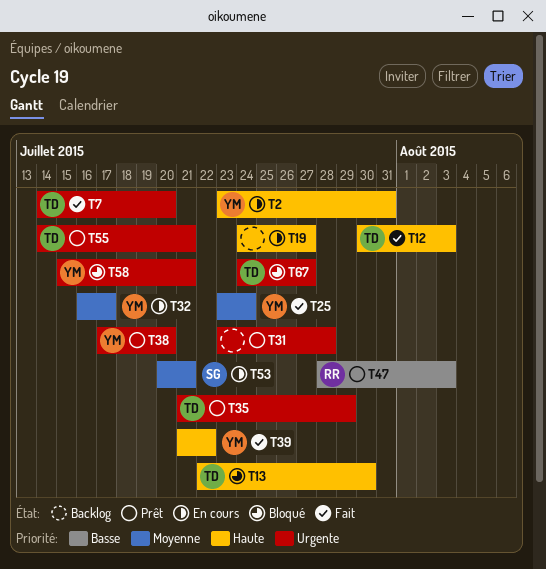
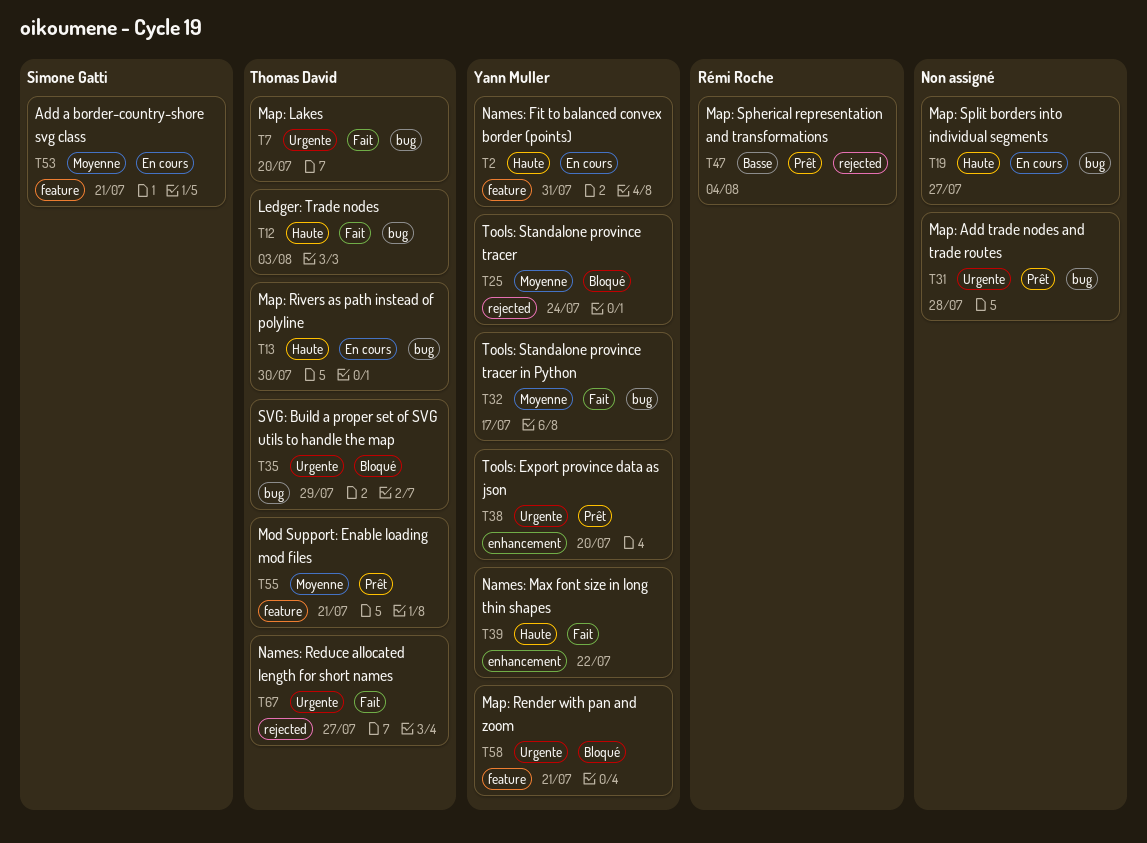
T13, status: Bloqué -> En cours
T25, status: Fait -> Bloqué
T32, status: En cours -> Fait
T35, status: Prêt -> Bloqué
T47, due: Aug 3 -> Aug 4
T55, priority: Urgente -> Moyenne
T67, status: Bloqué -> Fait

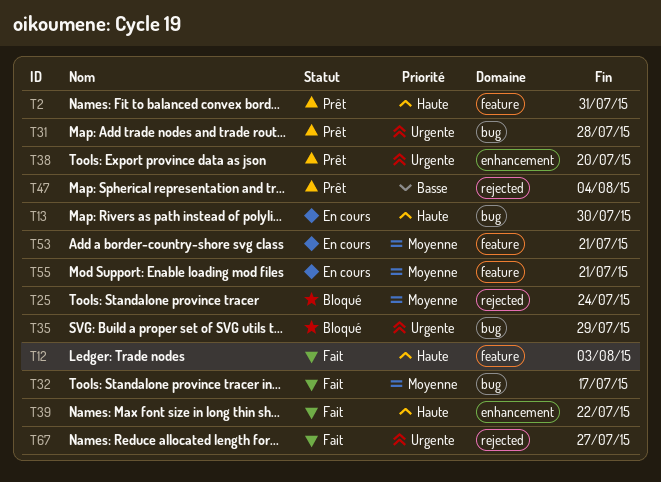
T2, status: En cours -> Prêt
T7: present -> none
T12, label: bug -> feature
T19: present -> none
T55, status: Prêt -> En cours
T58: present -> none

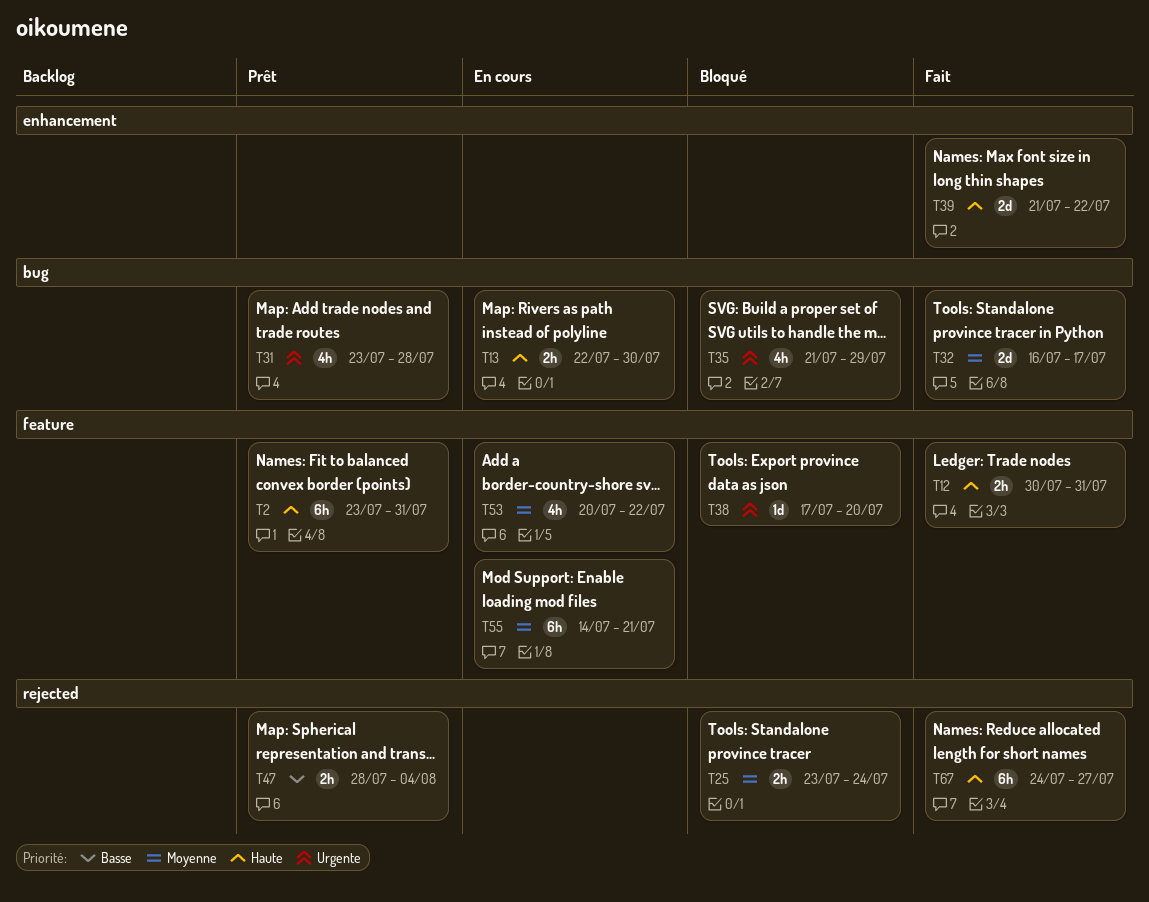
T12, due: Aug 3 -> Jul 31
T38, status: Prêt -> Bloqué
T38, label: enhancement -> feature
T53, due: Jul 21 -> Jul 22
T67, priority: Urgente -> Haute

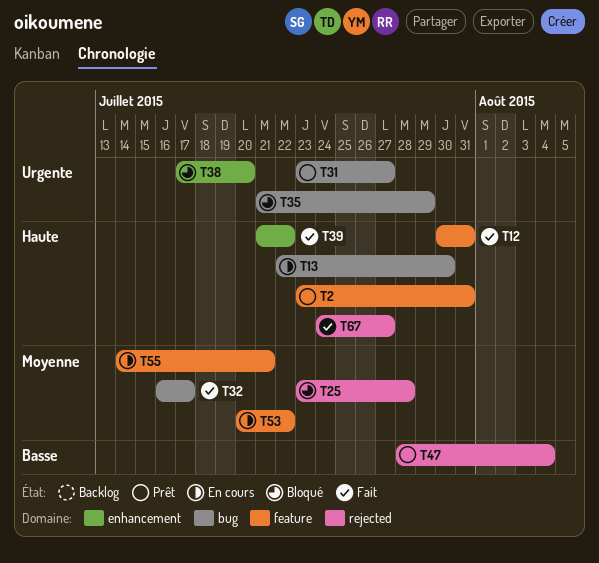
T25, due: Jul 24 -> Jul 28
T31, due: Jul 28 -> Jul 27
T38, label: feature -> enhancement

